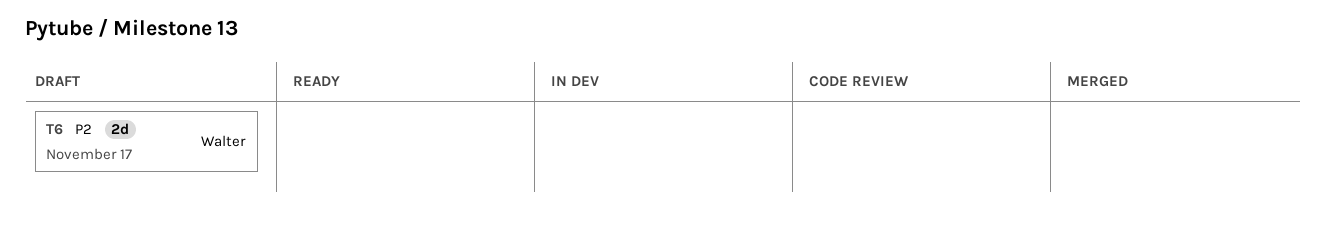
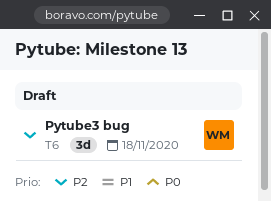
T6, estimate: 2d -> 3d
T6, due: Nov 17 -> Nov 18

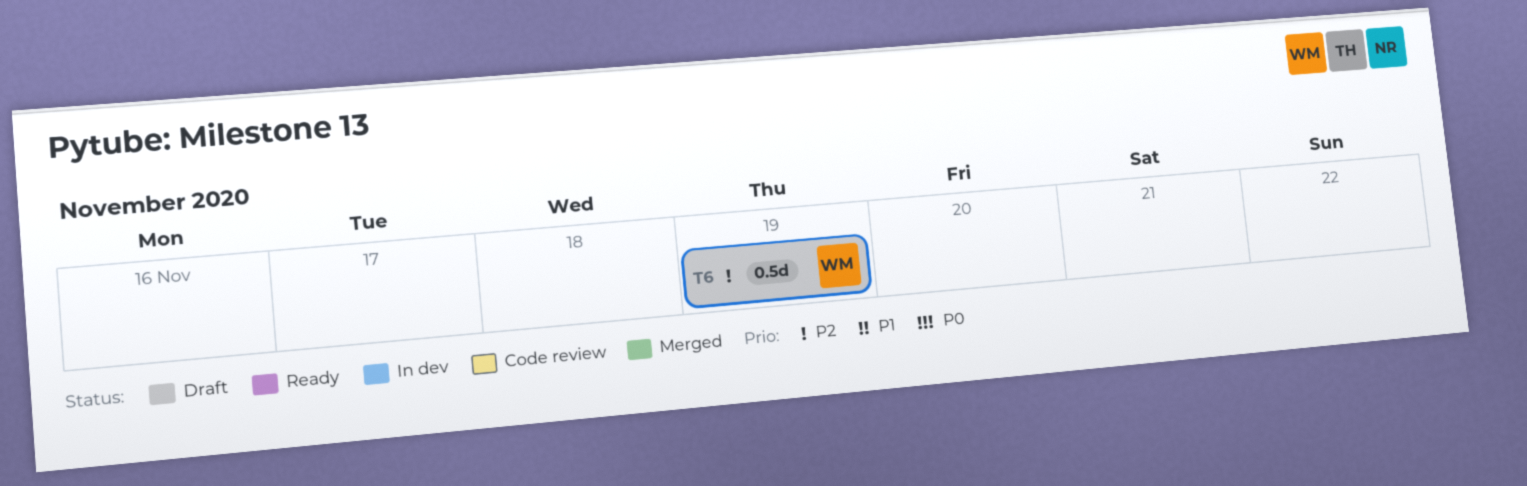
T6, estimate: 3d -> 0.5d
T6, due: Nov 18 -> Nov 19

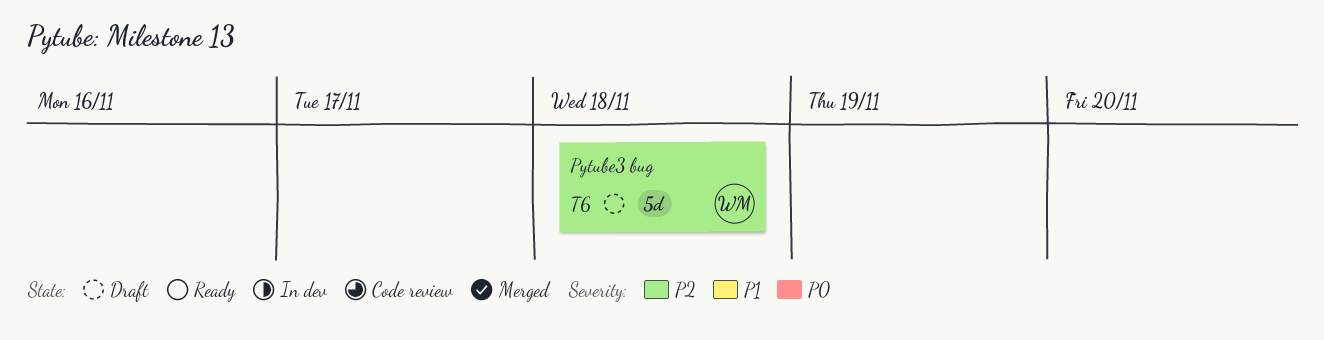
T6, estimate: 0.5d -> 5d
T6, due: Nov 19 -> Nov 18

